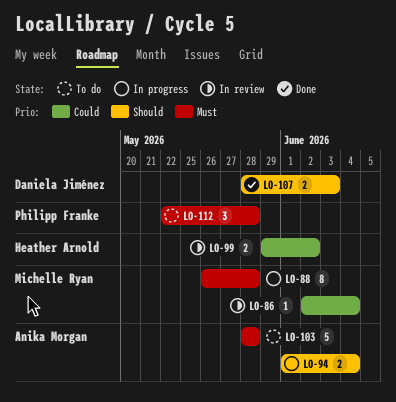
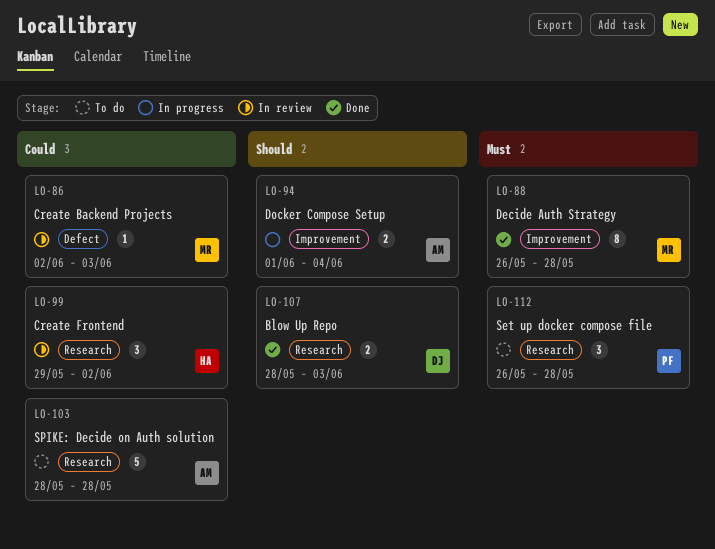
LO-86, due: Jun 4 -> Jun 3
LO-88, status: In progress -> Done
LO-99, estimate: 2 -> 3
LO-103, priority: Must -> Could
LO-112, start: May 22 -> May 26

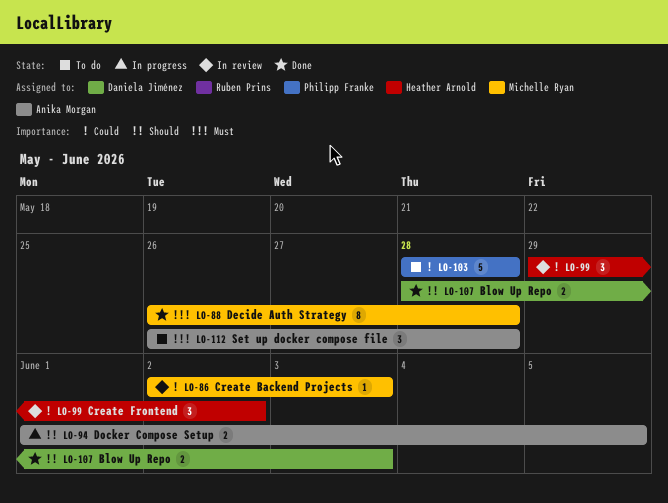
LO-94, due: Jun 4 -> Jun 5
LO-103, owner: Anika Morgan -> Philipp Franke
LO-112, owner: Philipp Franke -> Anika Morgan

